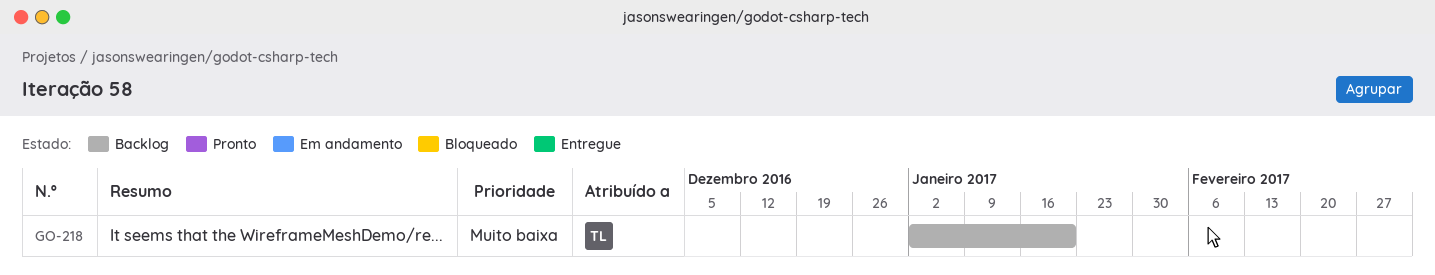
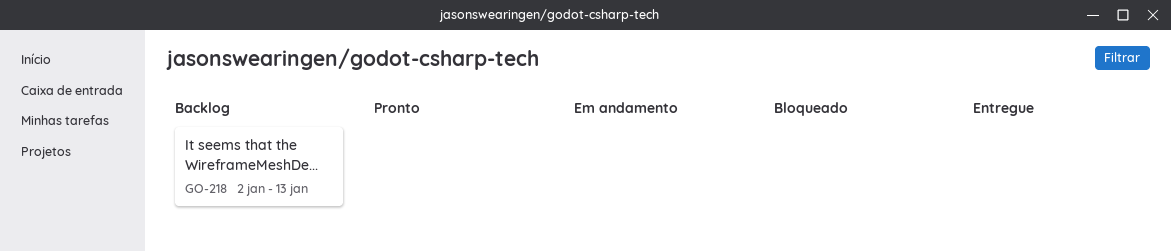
GO-218, due: Jan 20 -> Jan 13

